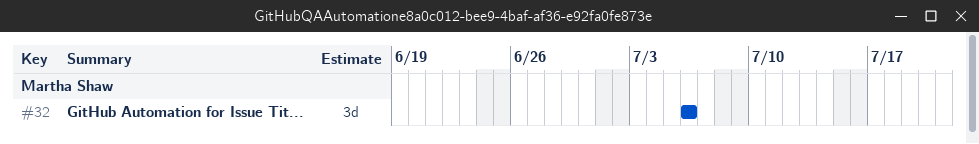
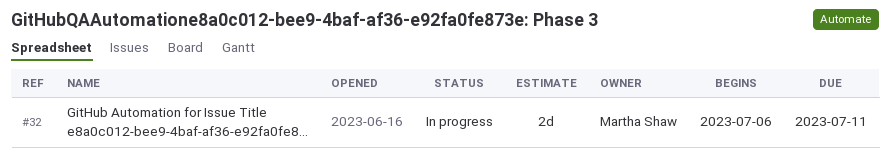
#32, estimate: 3d -> 2d
#32, due: Jul 6 -> Jul 11

